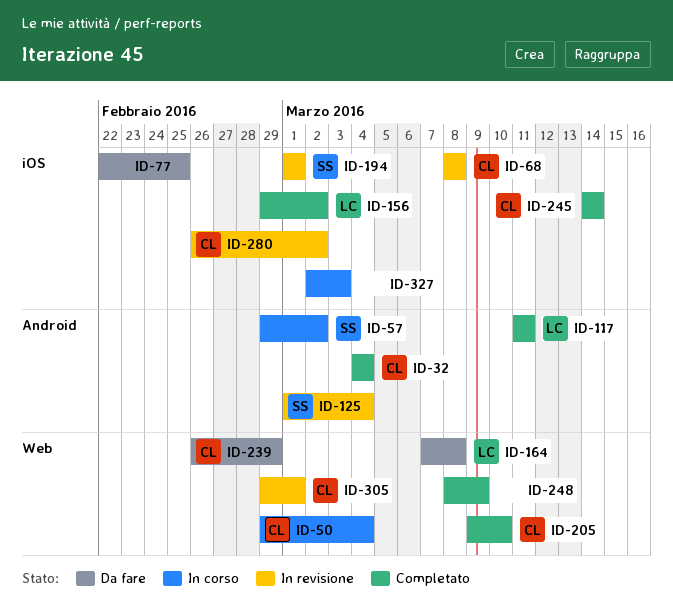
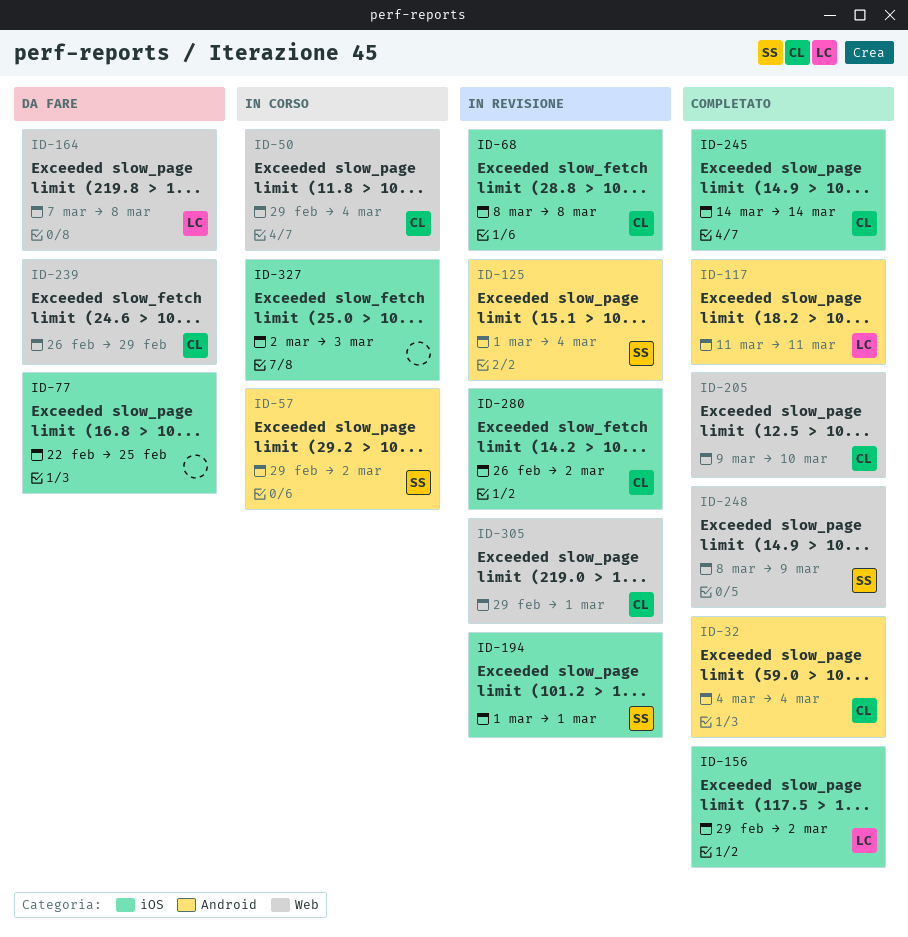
ID-248, owner: none -> SS

